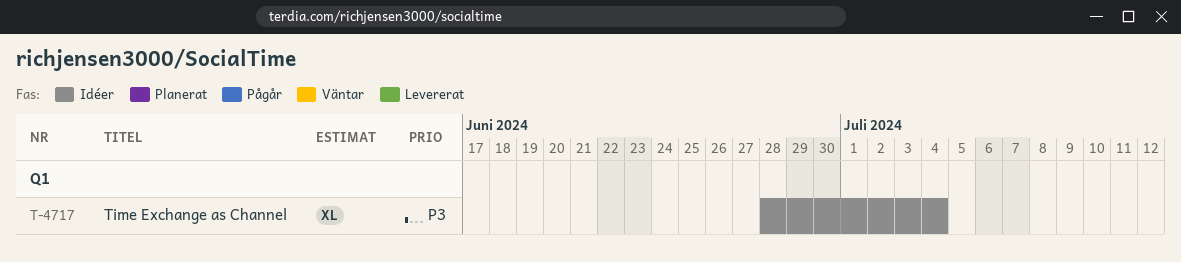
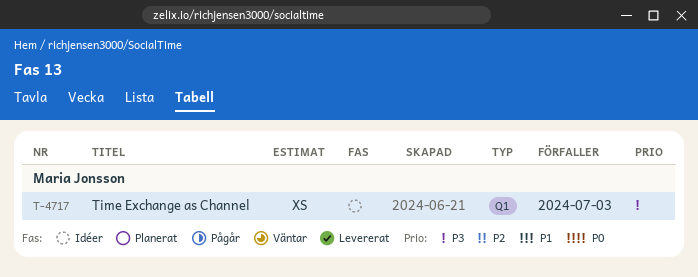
T-4717, estimate: XL -> XS
T-4717, due: Jul 4 -> Jul 3

